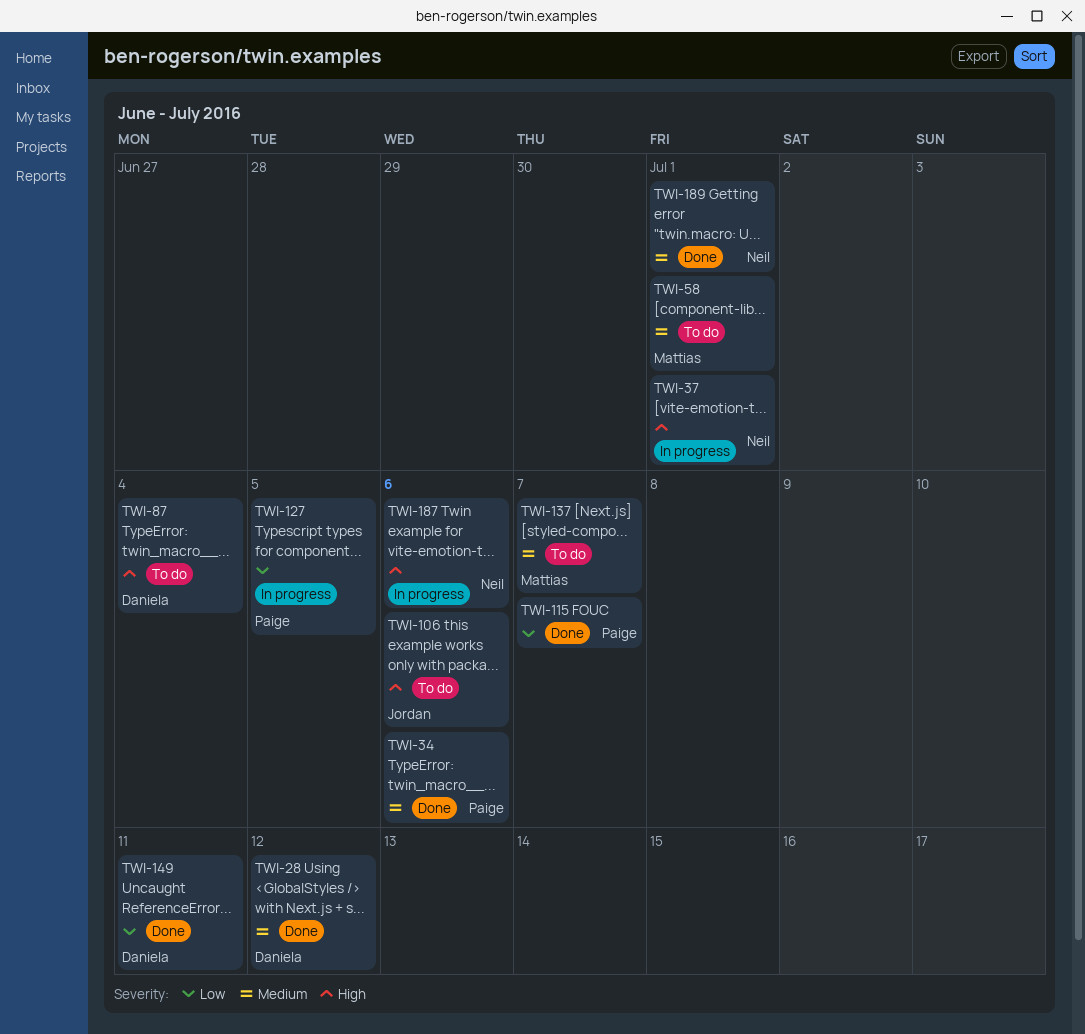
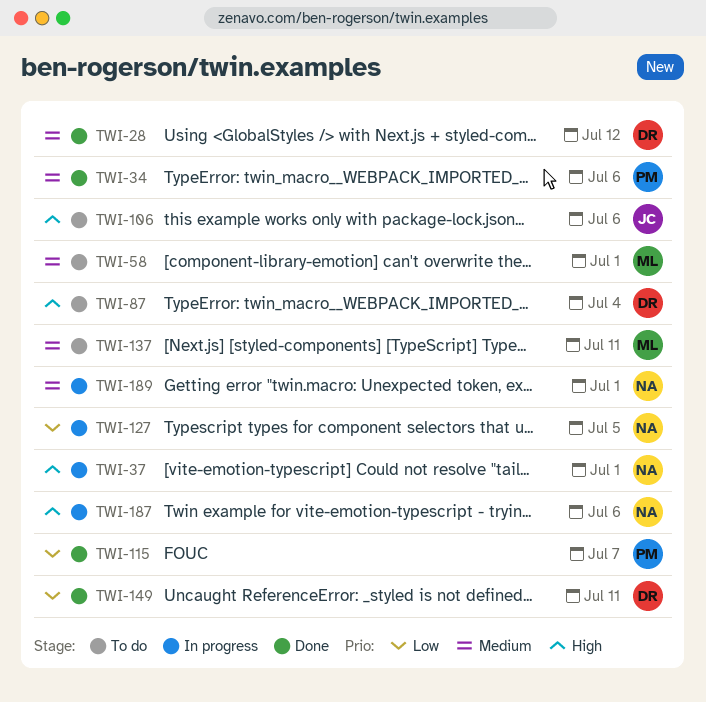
TWI-127, owner: Paige -> Neil
TWI-137, due: Jul 7 -> Jul 11
TWI-189, status: Done -> In progress

